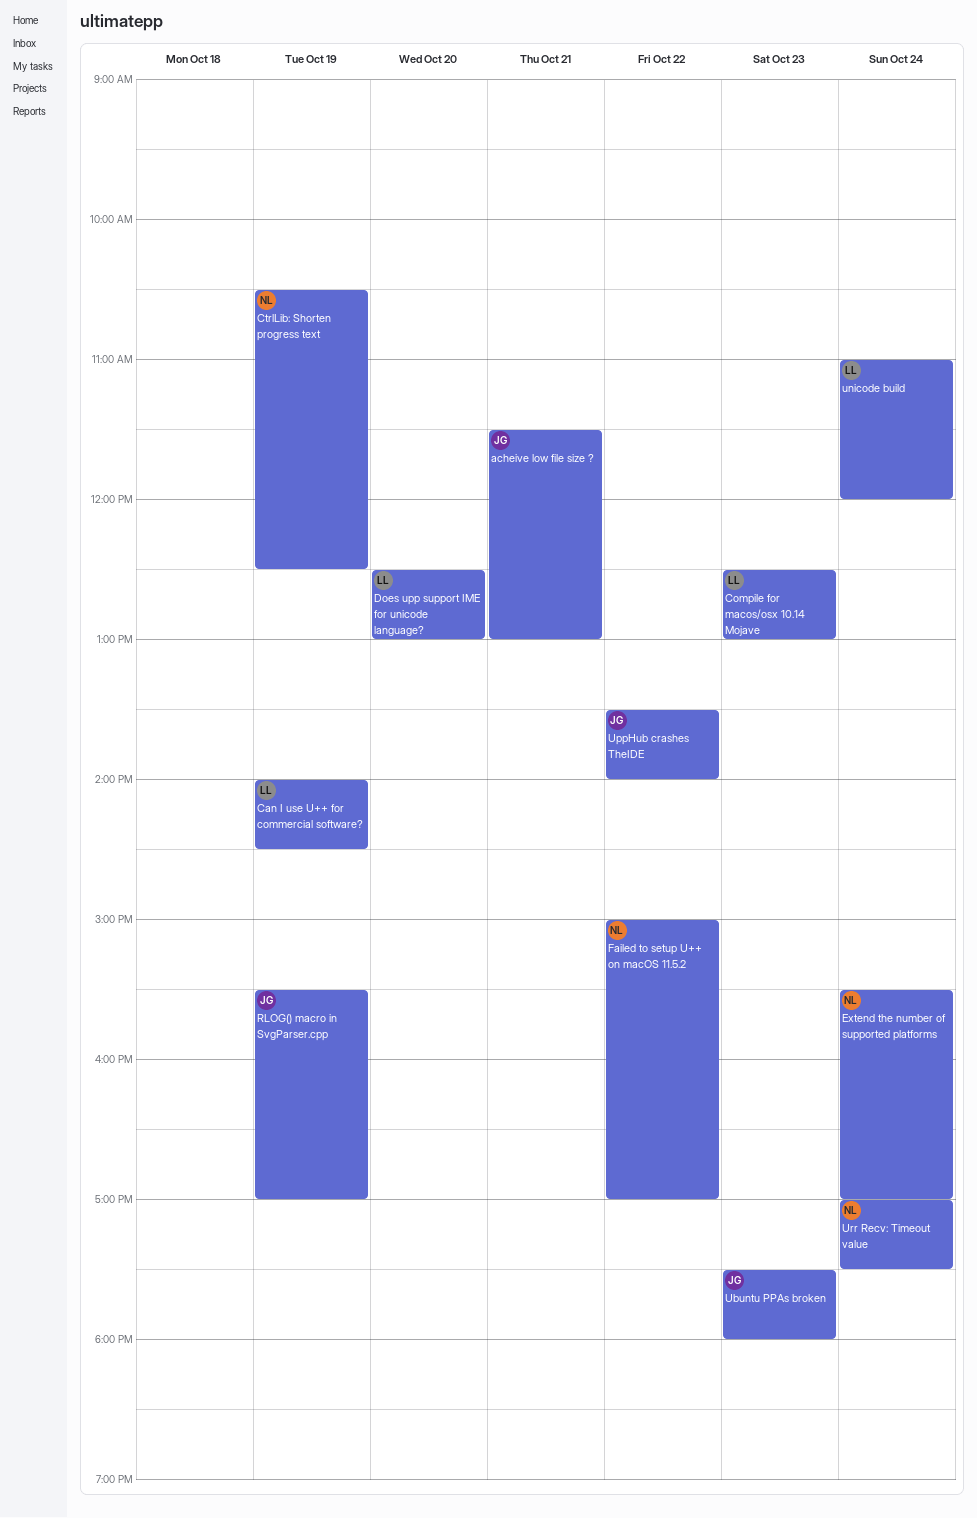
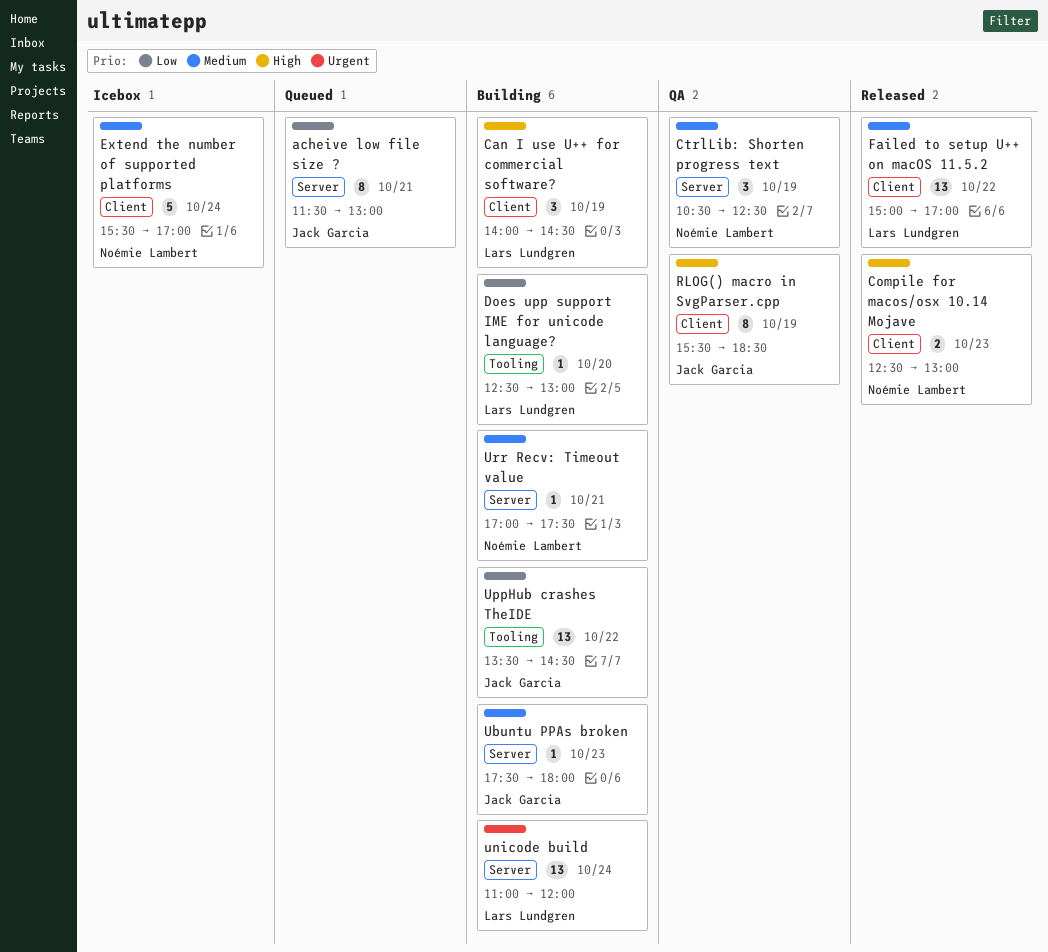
Compile for macos/osx 10.14 Mojave, owner: Lars Lundgren -> Noémie Lambert
Failed to setup U++ on macOS 11.5.2, owner: Noémie Lambert -> Lars Lundgren
RLOG() macro in SvgParser.cpp, ends: 17:00 -> 18:30
UppHub crashes TheIDE, ends: 14:00 -> 14:30
Urr Recv: Timeout value, day: Oct 24 -> Oct 21

